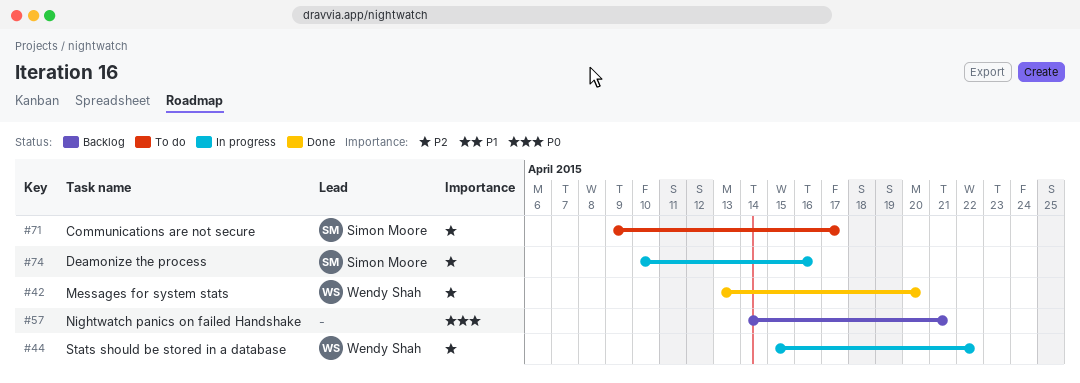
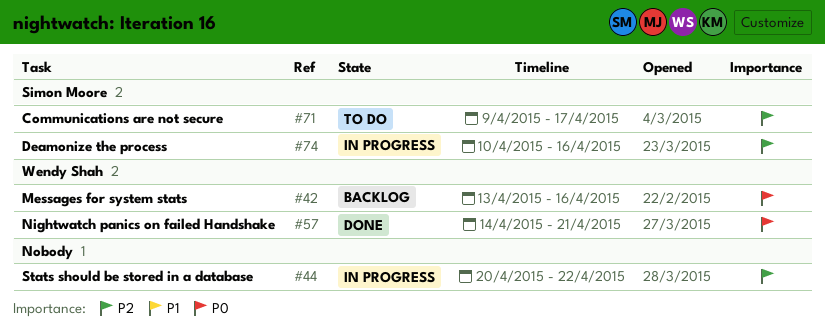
#42, status: Done -> Backlog
#42, priority: P2 -> P0
#42, due: Apr 20 -> Apr 16
#44, owner: Wendy Shah -> none
#44, start: Apr 15 -> Apr 20
#57, status: Backlog -> Done
#57, owner: none -> Wendy Shah

